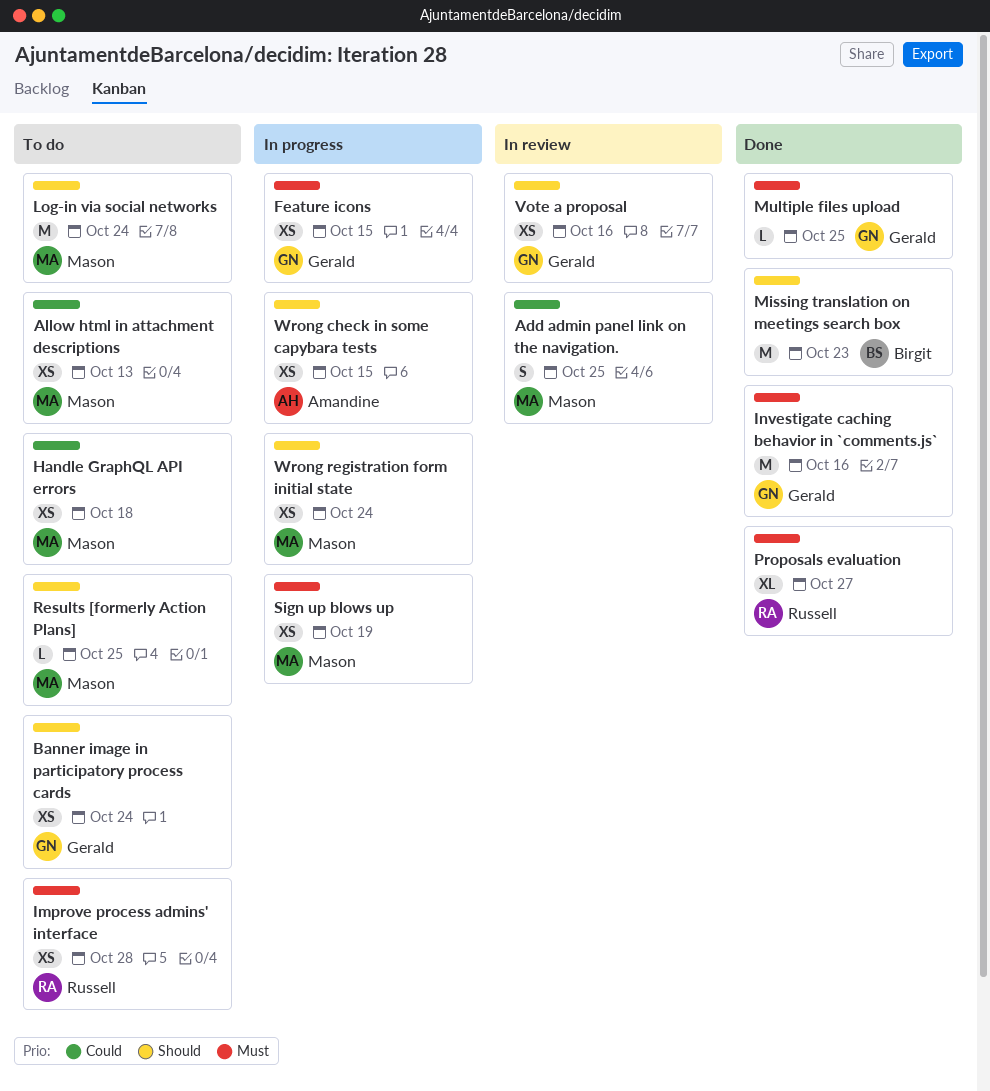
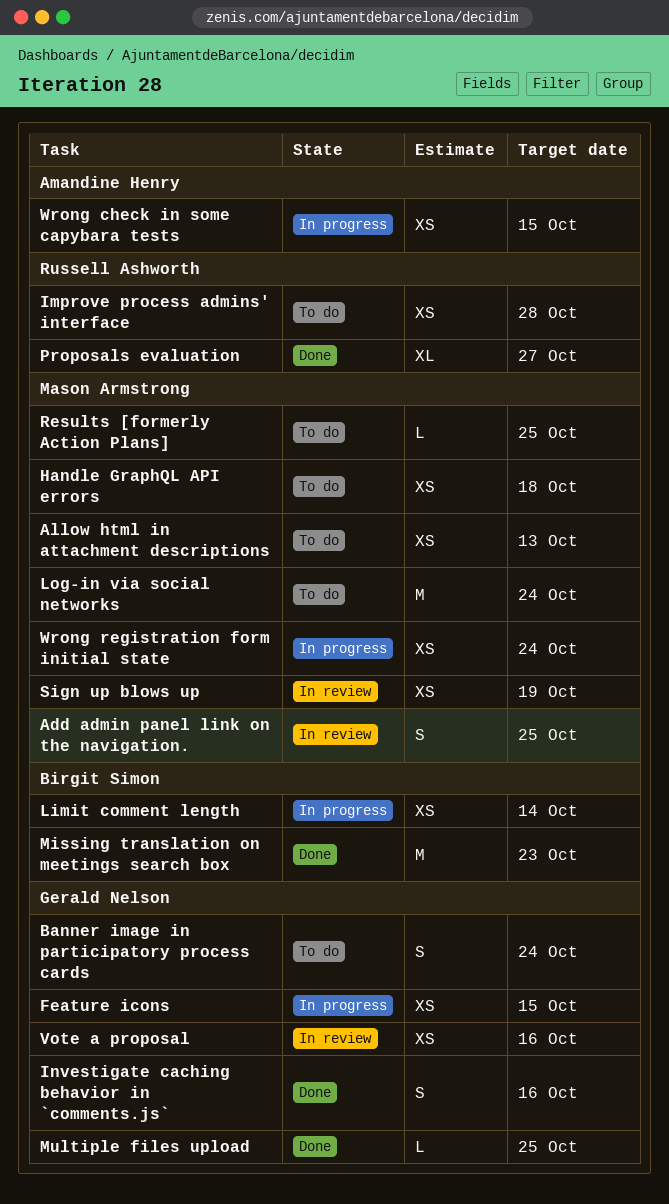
Banner image in participatory process cards, estimate: XS -> S
Investigate caching behavior in `comments.js`, estimate: M -> S
Limit comment length: none -> present
Sign up blows up, status: In progress -> In review

